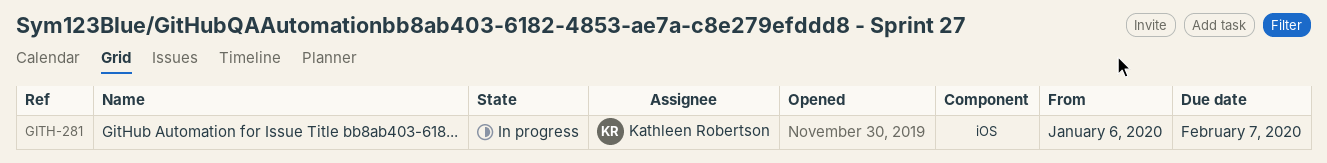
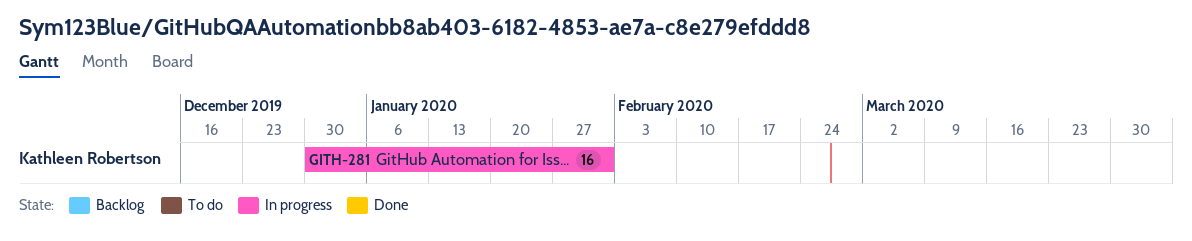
GITH-281, start: Jan 6 -> Dec 30
GITH-281, due: Feb 7 -> Jan 31

